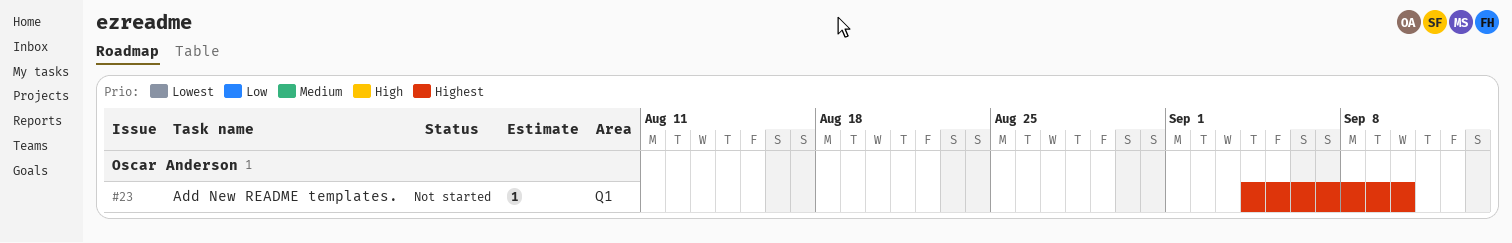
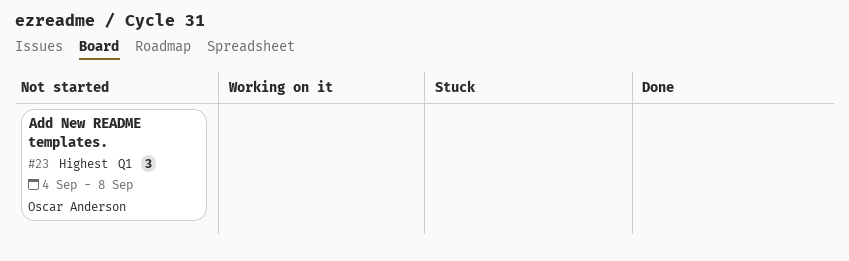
#23, estimate: 1 -> 3
#23, due: Sep 10 -> Sep 8

